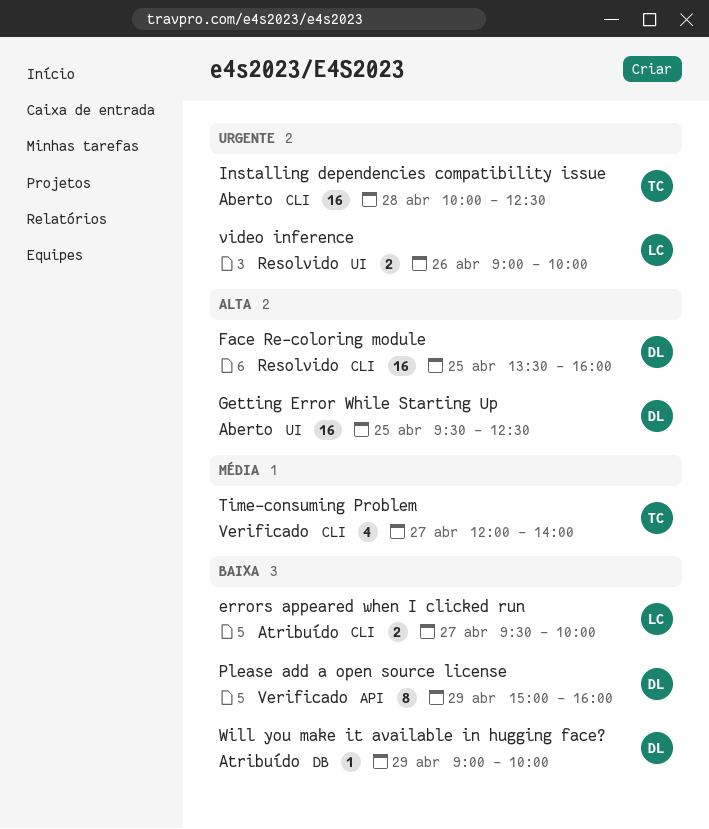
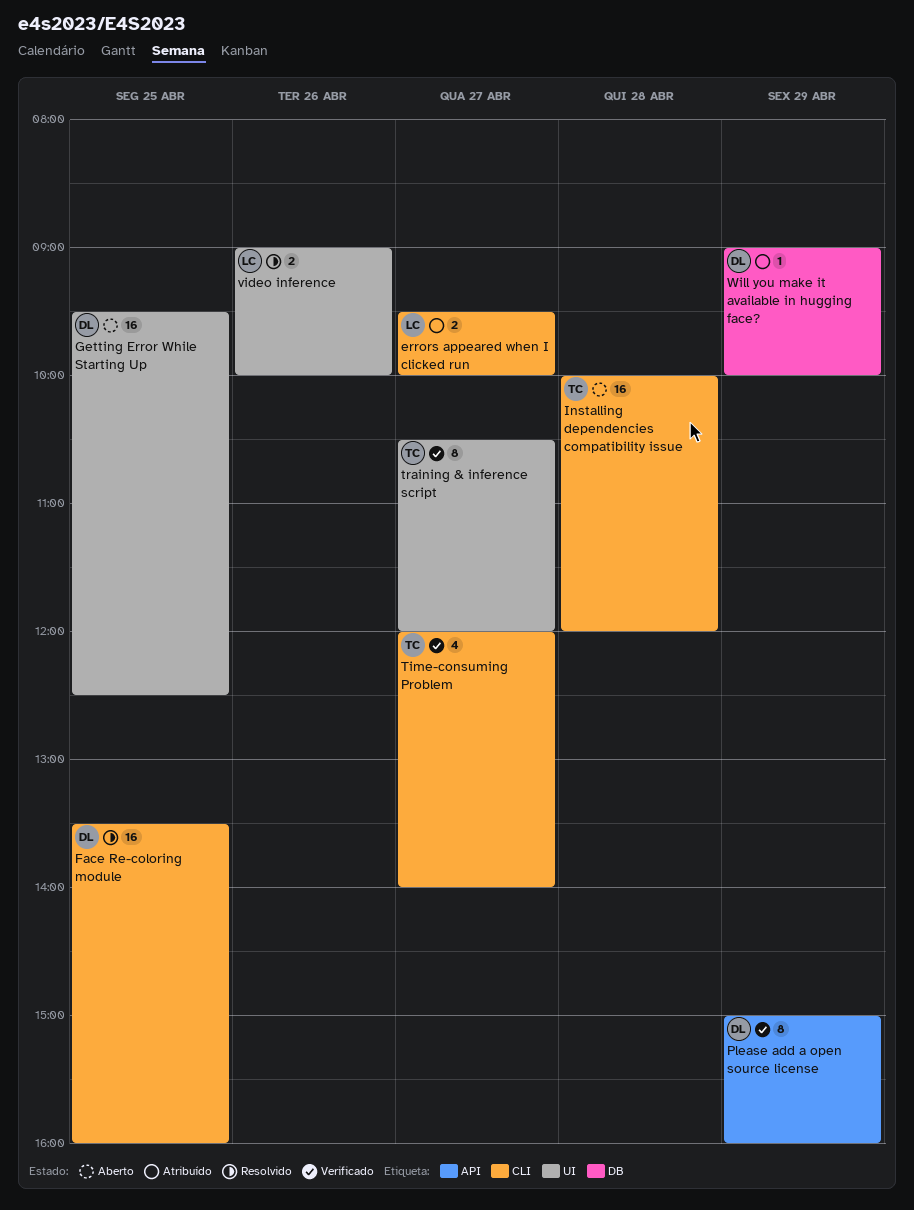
Installing dependencies compatibility issue, ends: 12:30 -> 12:00
training & inference script: none -> present

